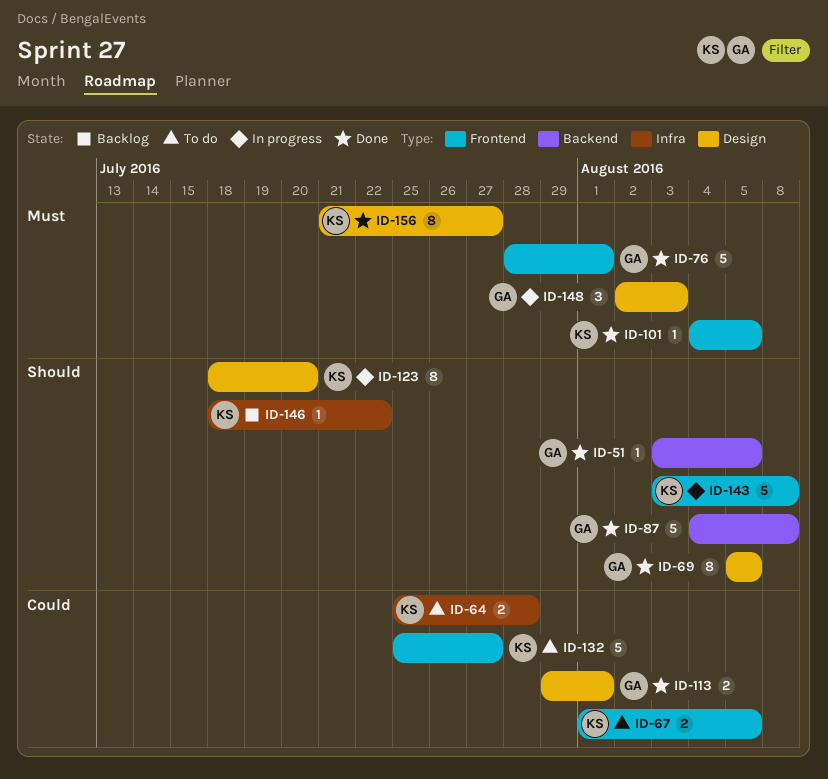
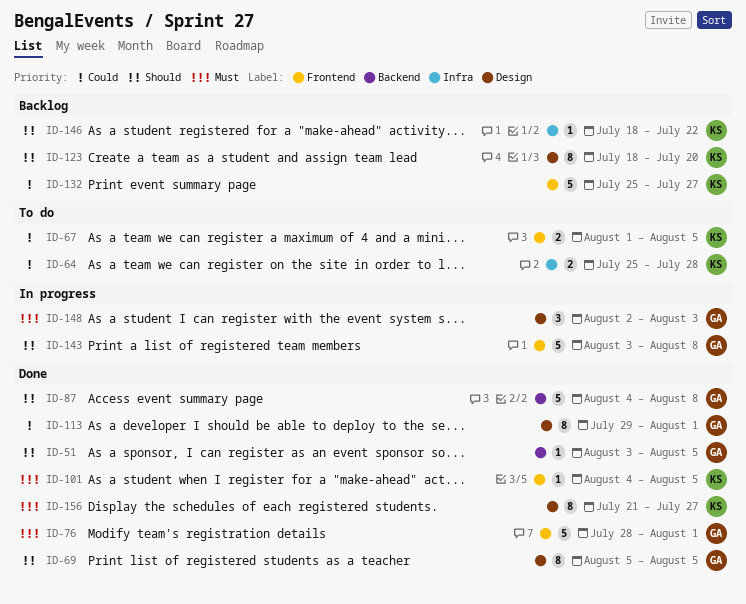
ID-113, estimate: 2 -> 8
ID-123, status: In progress -> Backlog
ID-132, status: To do -> Backlog
ID-143, owner: KS -> GA

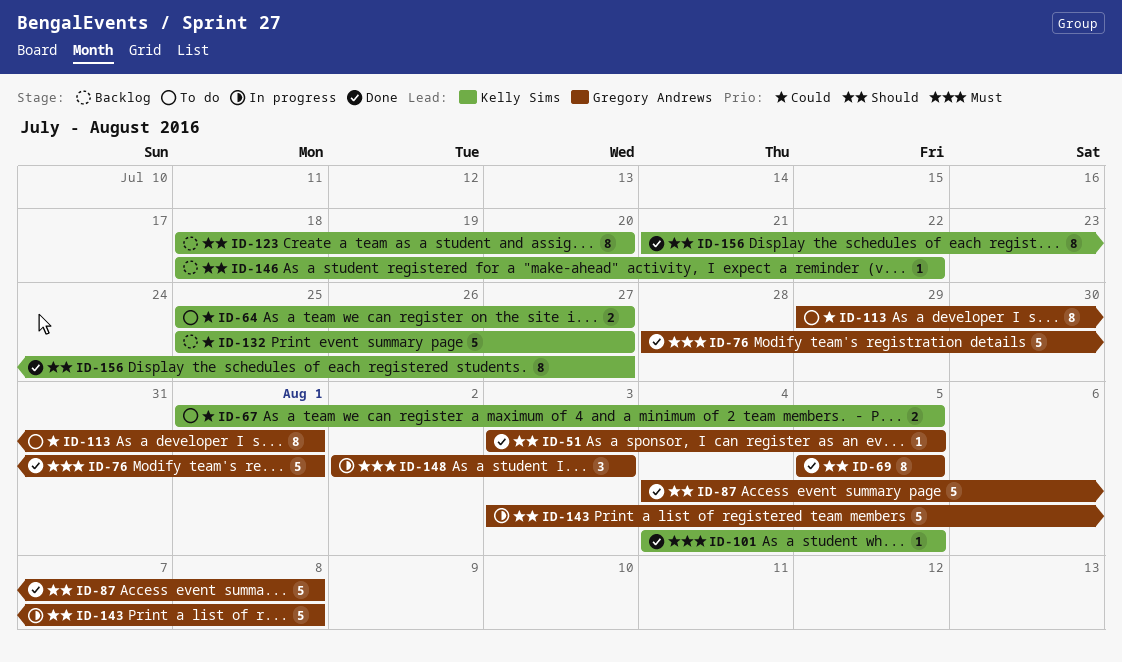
ID-64, due: Jul 28 -> Jul 27
ID-113, status: Done -> To do
ID-156, priority: Must -> Should

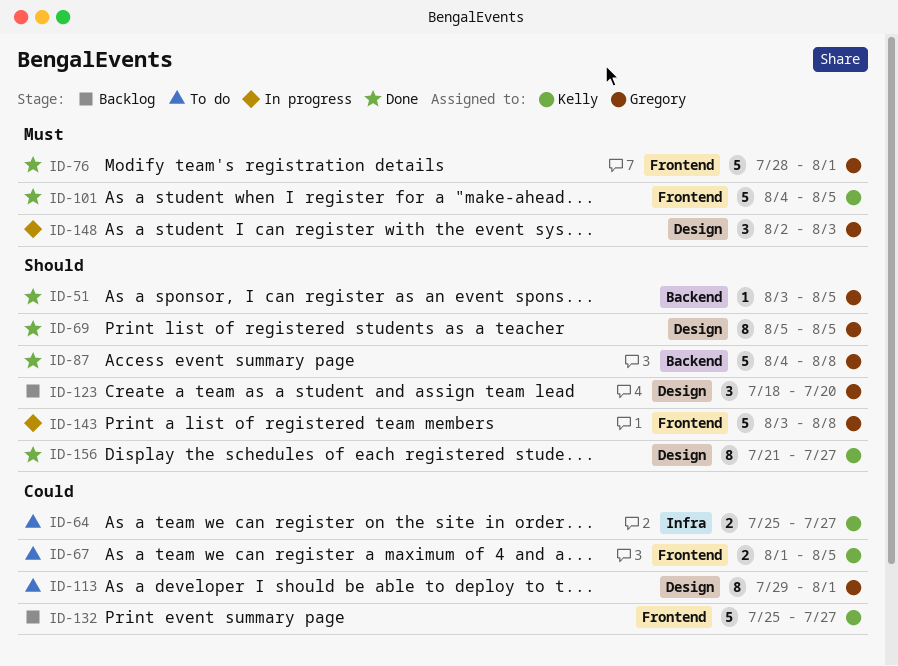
ID-101, estimate: 1 -> 5
ID-123, owner: Kelly Sims -> Gregory Andrews
ID-123, estimate: 8 -> 3
ID-146: present -> none

